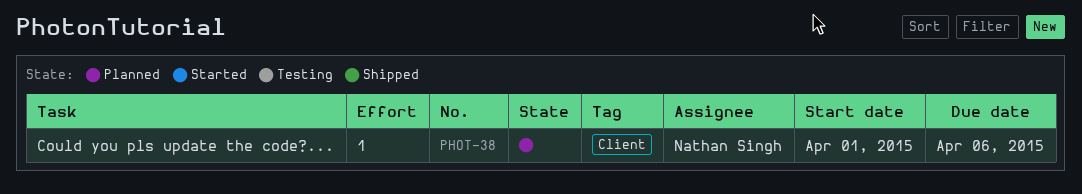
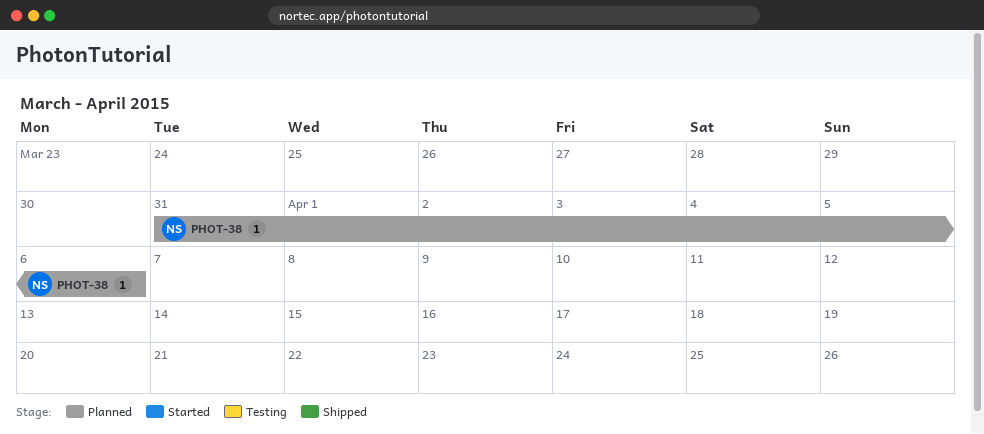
PHOT-38, start: Apr 1 -> Mar 31

